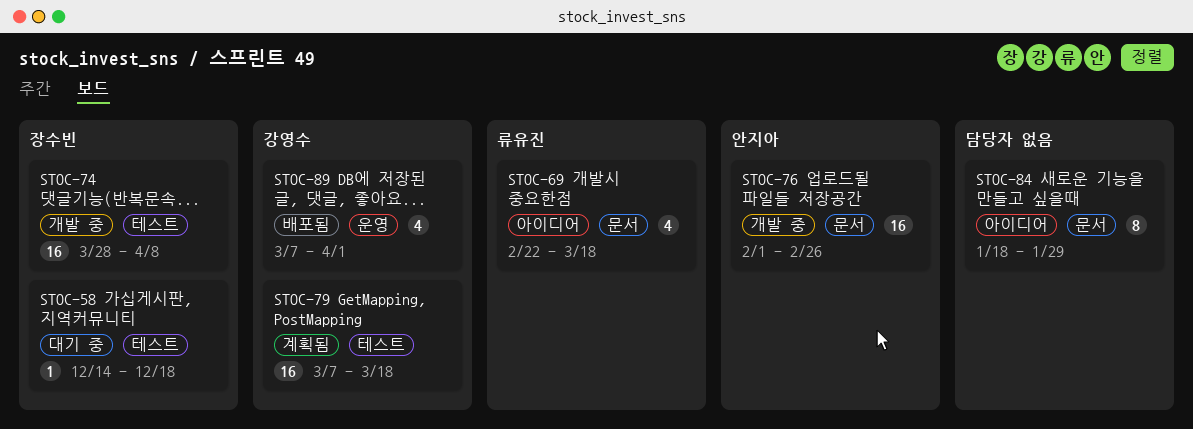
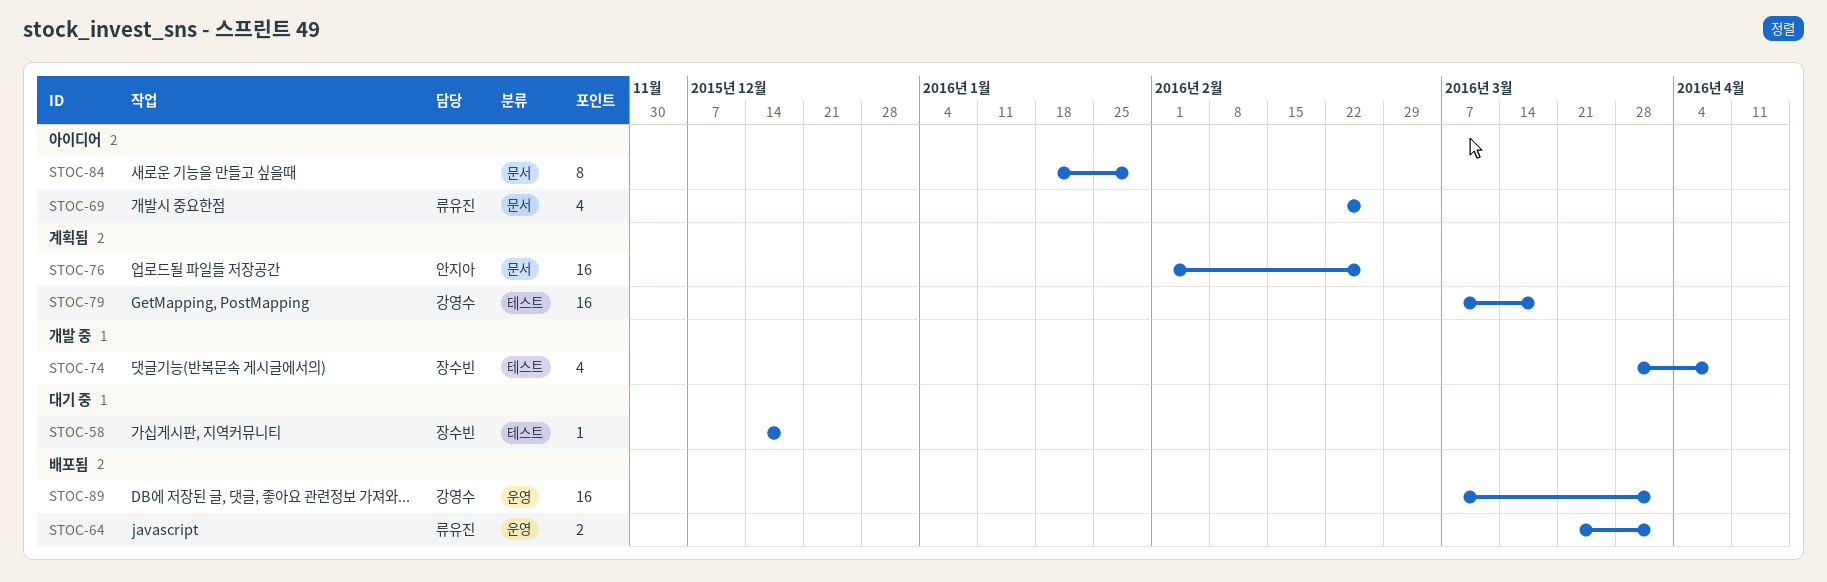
STOC-64: none -> present
STOC-69, due: Mar 18 -> Feb 26
STOC-74, estimate: 16 -> 4
STOC-76, status: 개발 중 -> 계획됨
STOC-89, estimate: 4 -> 16

